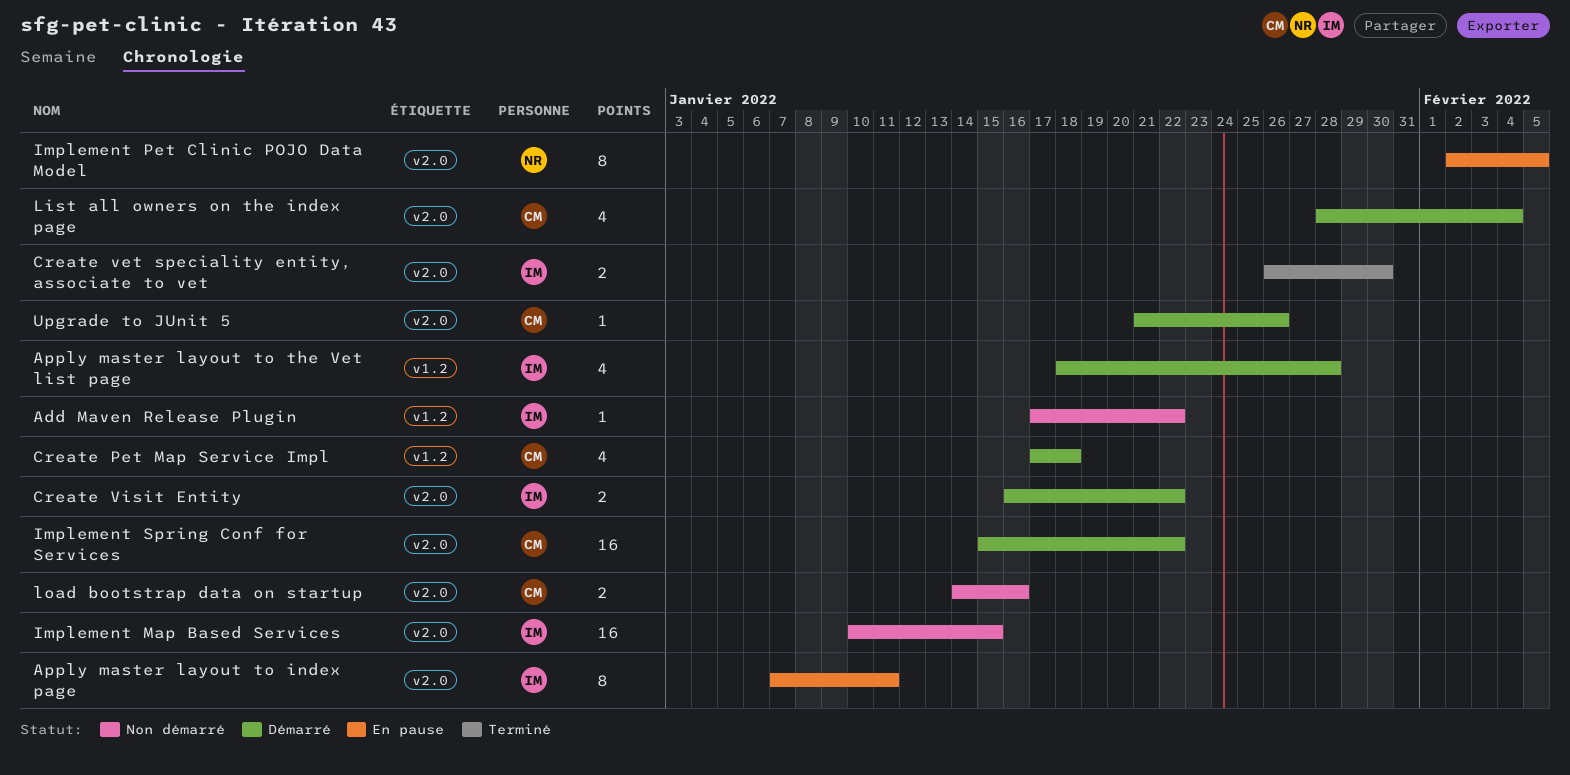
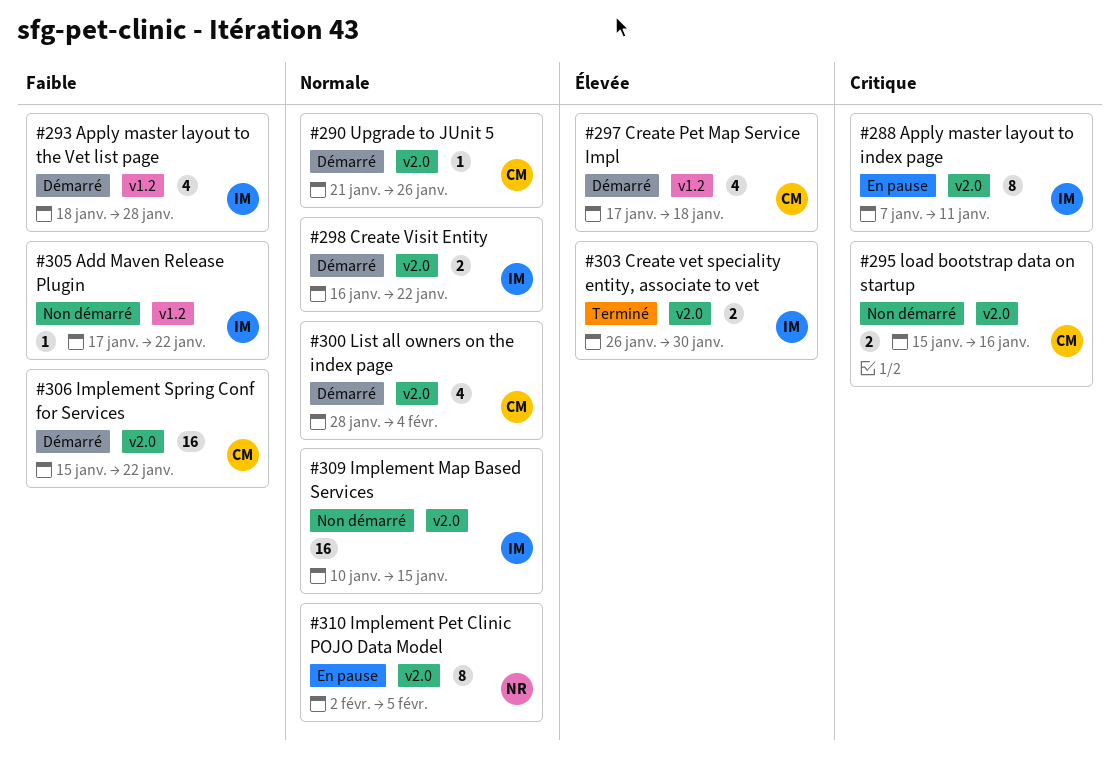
load bootstrap data on startup, start: Jan 14 -> Jan 15

